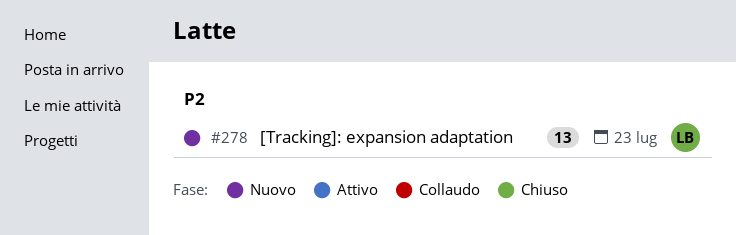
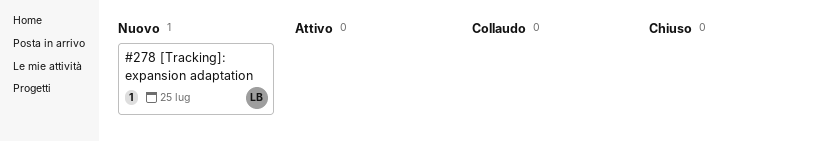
#278, estimate: 13 -> 1
#278, due: Jul 23 -> Jul 25

